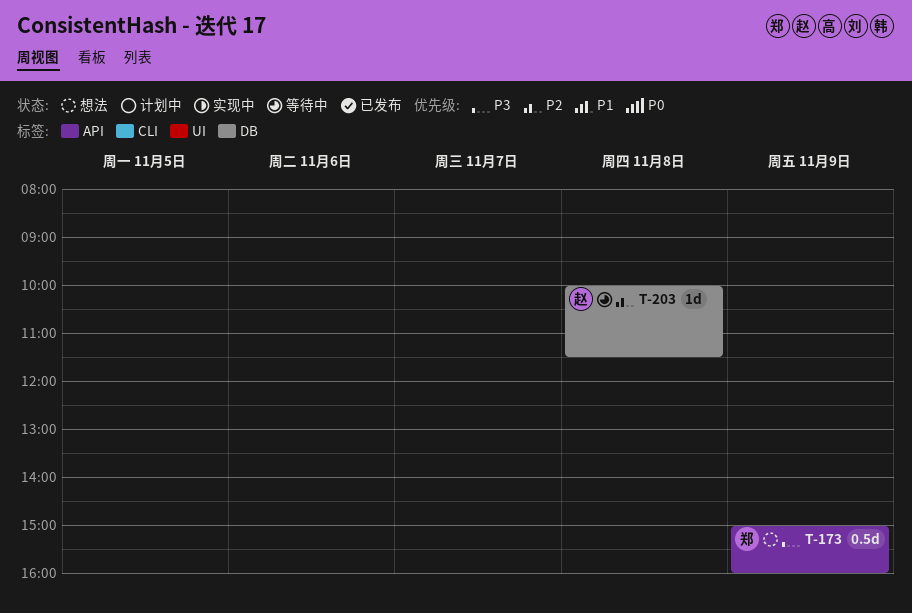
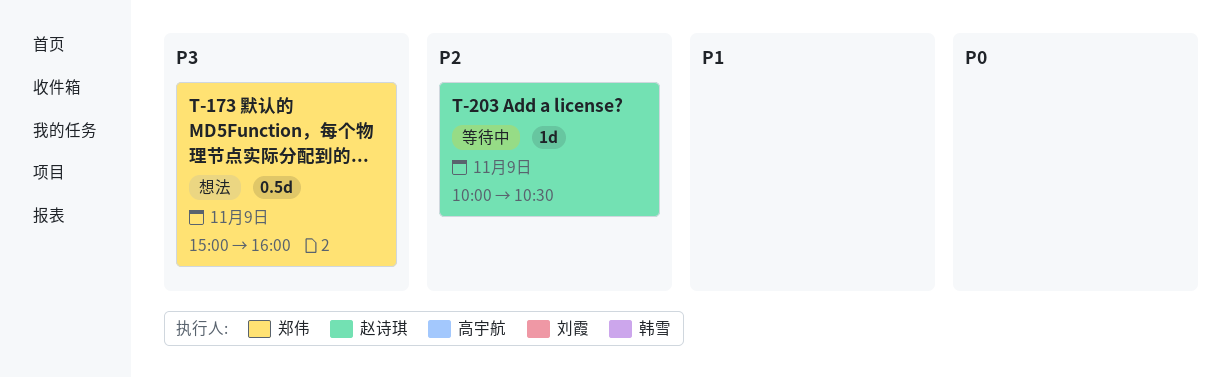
T-203, day: Nov 8 -> Nov 9
T-203, ends: 11:30 -> 10:30

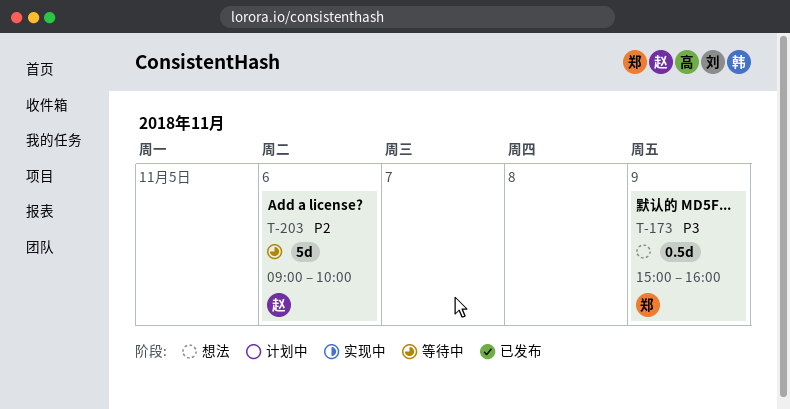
T-203, estimate: 1d -> 5d
T-203, day: Nov 9 -> Nov 6
T-203, begins: 10:00 -> 09:00
T-203, ends: 10:30 -> 10:00

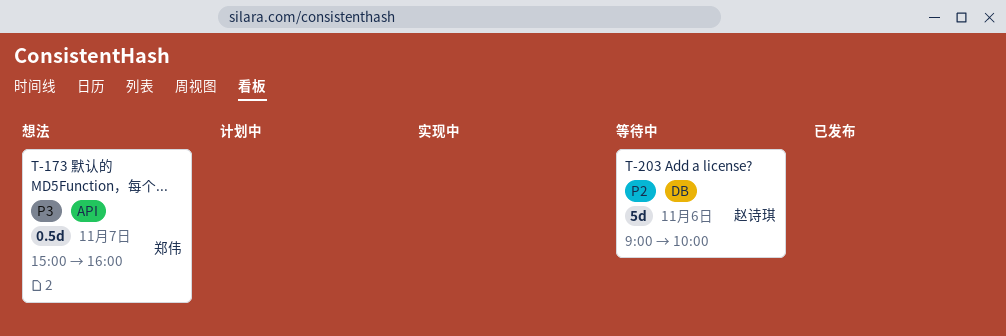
T-173, day: Nov 9 -> Nov 7

